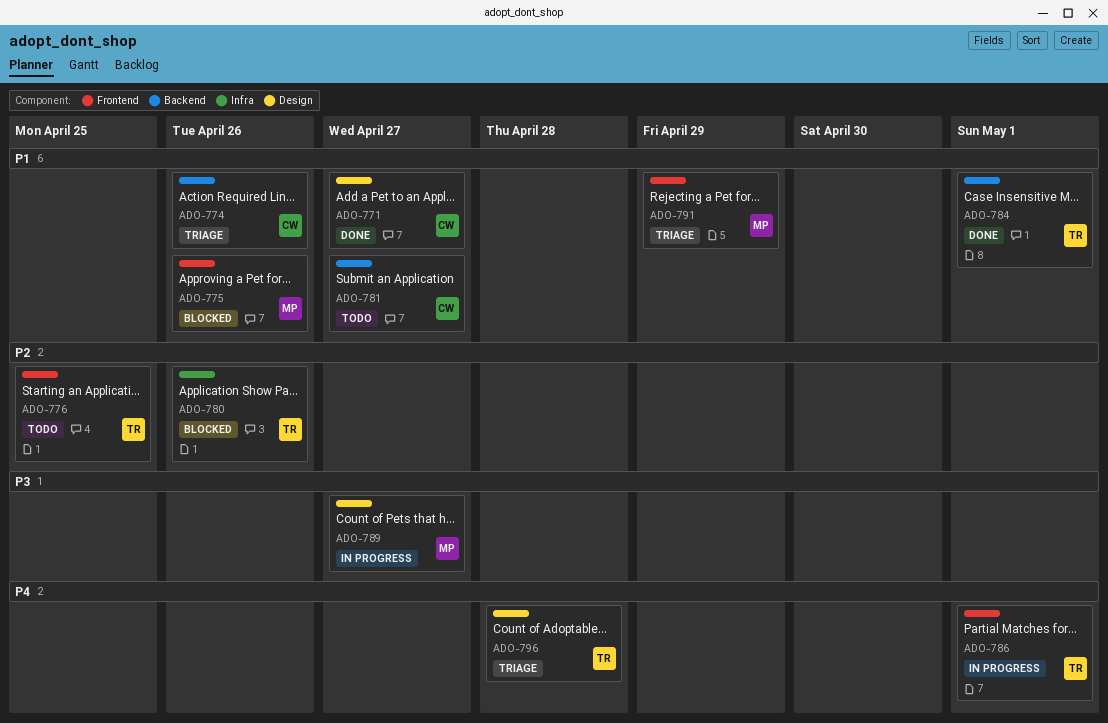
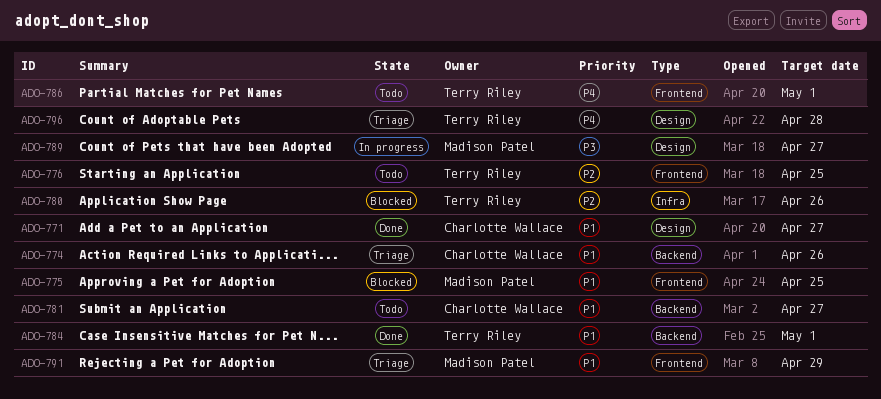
ADO-775, due: Apr 26 -> Apr 25
ADO-786, status: In progress -> Todo

